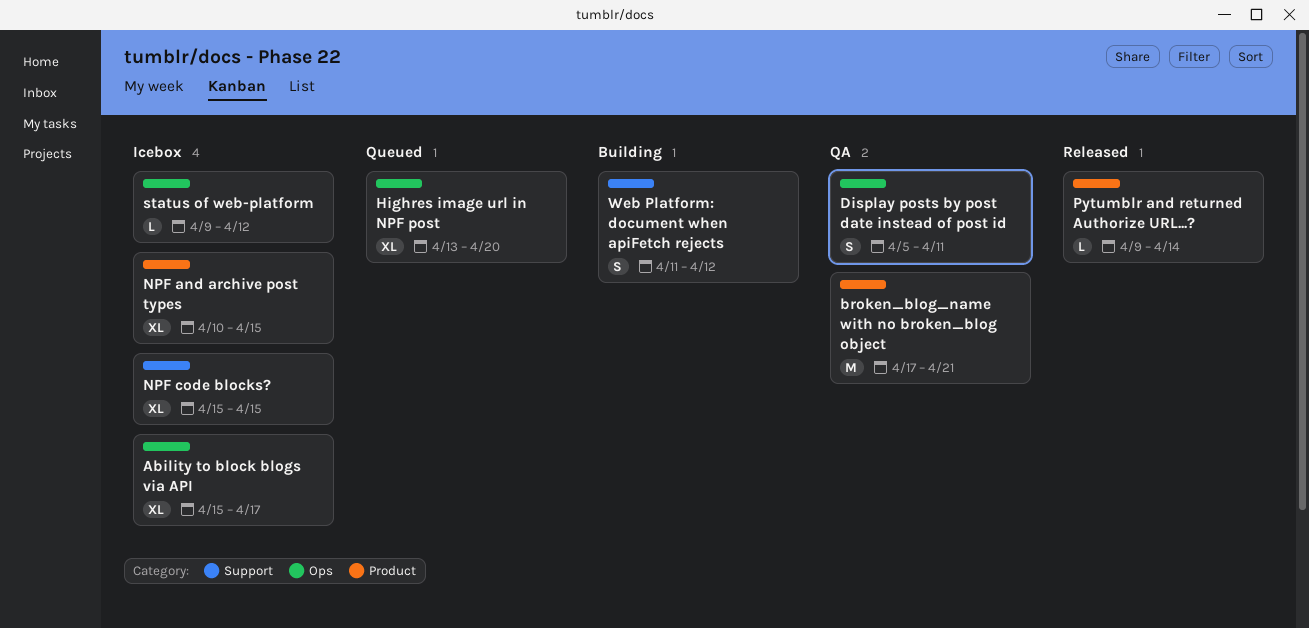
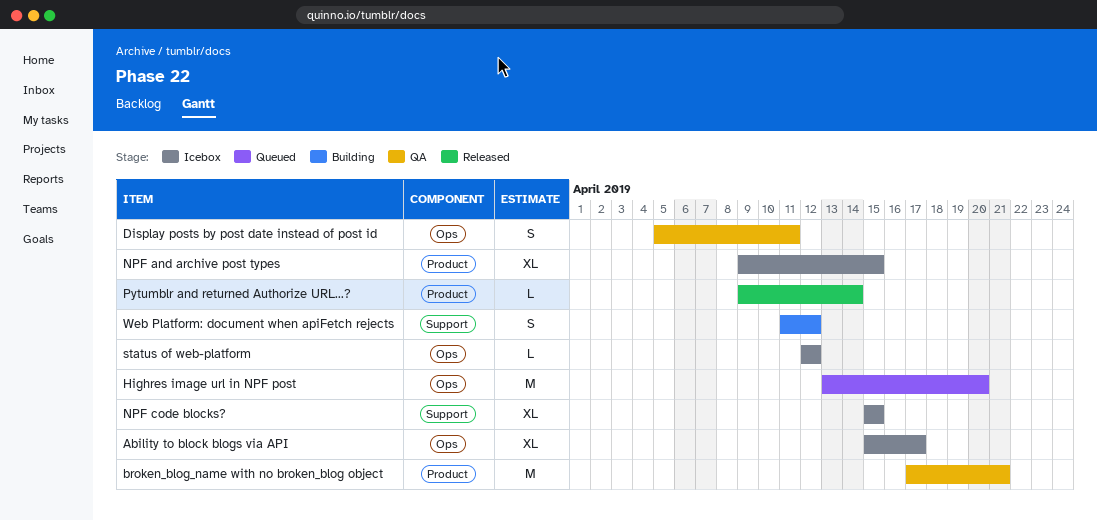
Highres image url in NPF post, estimate: XL -> M
NPF and archive post types, start: Apr 10 -> Apr 9
status of web-platform, start: Apr 9 -> Apr 12

